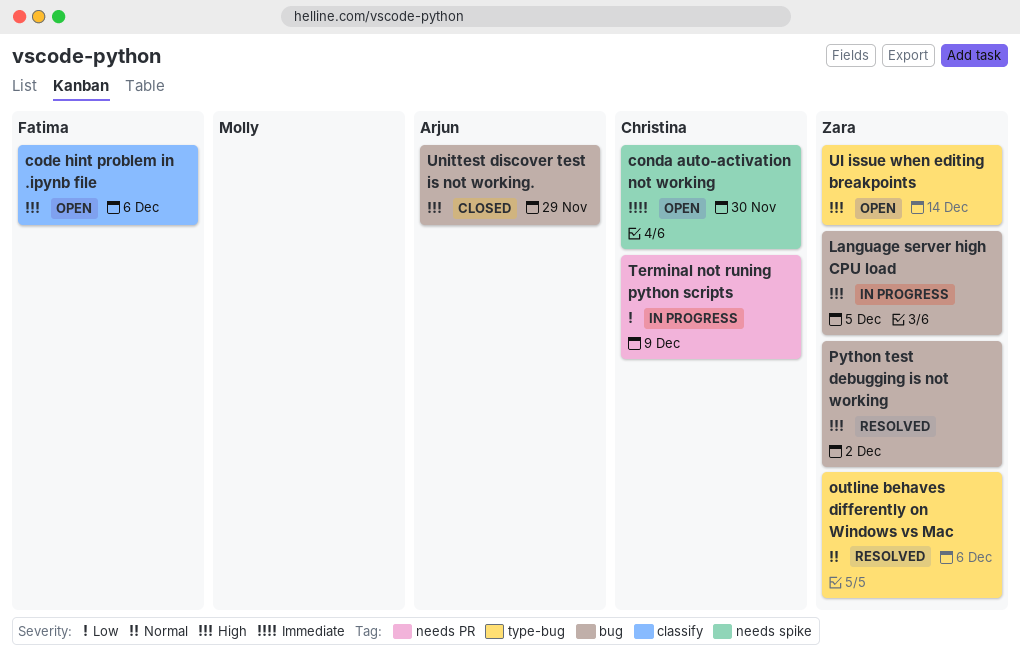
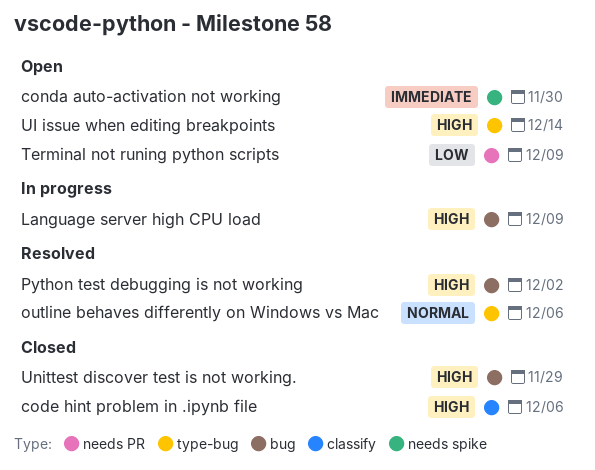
code hint problem in .ipynb file, status: Open -> Closed
Language server high CPU load, due: Dec 5 -> Dec 9
Terminal not runing python scripts, status: In progress -> Open

